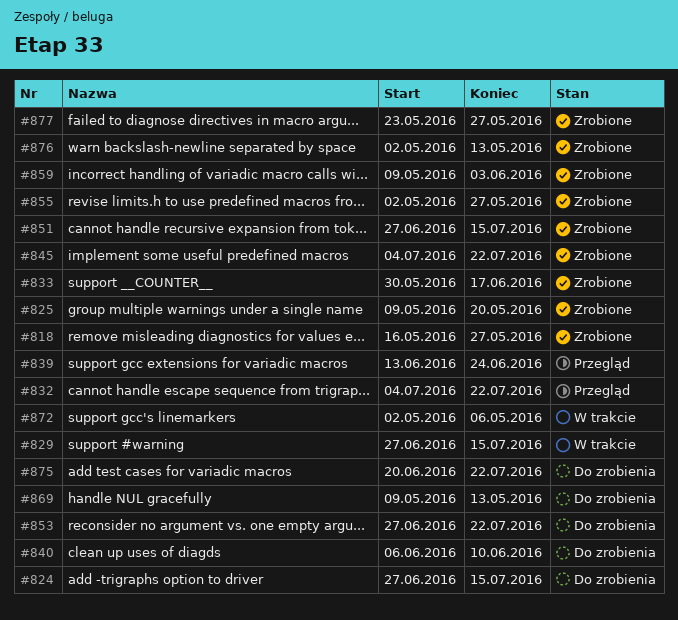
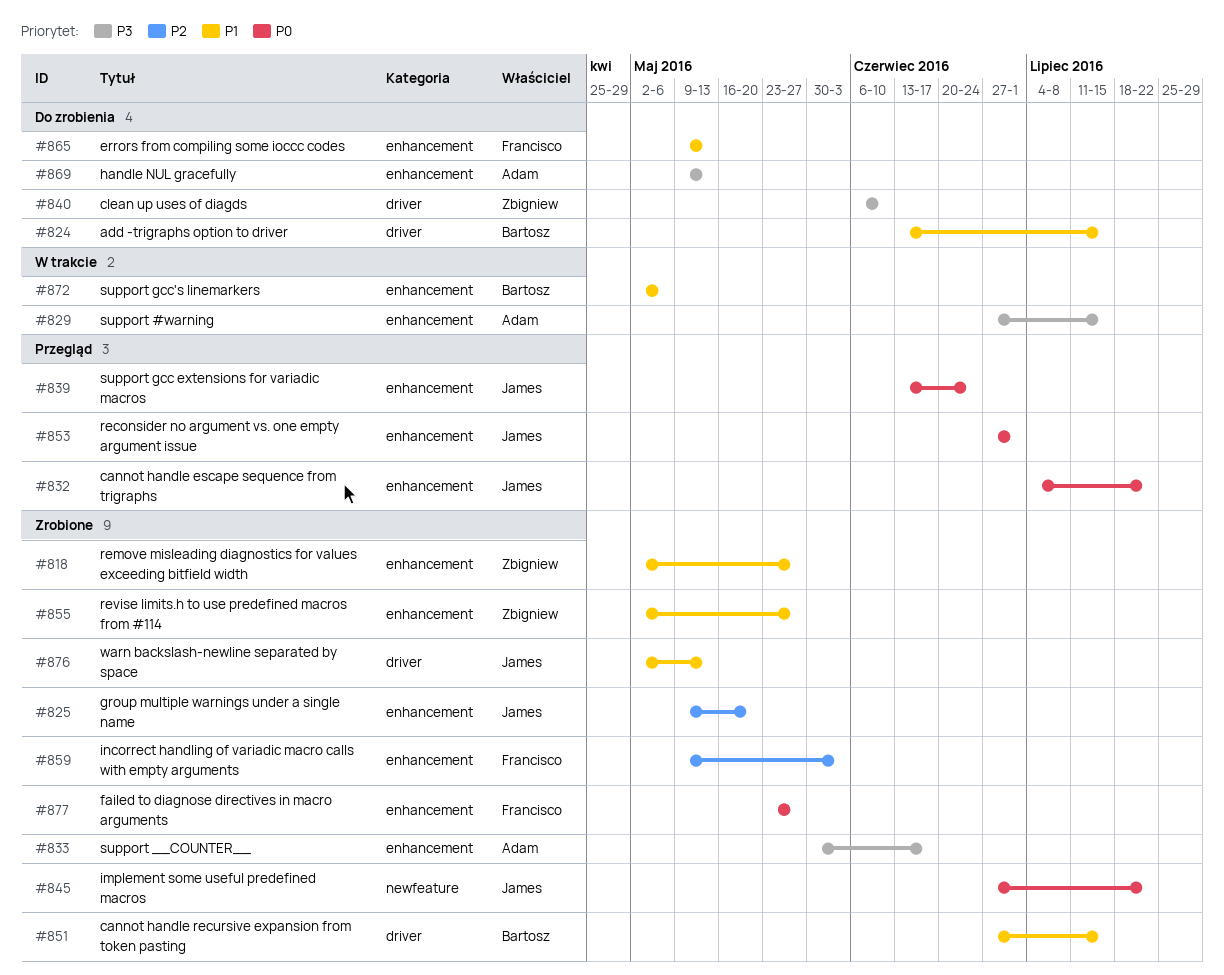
#818, start: May 16 -> May 2
#824, start: Jun 27 -> Jun 13
#845, start: Jul 4 -> Jun 27
#853, status: Do zrobienia -> Przegląd
#853, due: Jul 22 -> Jul 1
#865: none -> present
#875: present -> none

